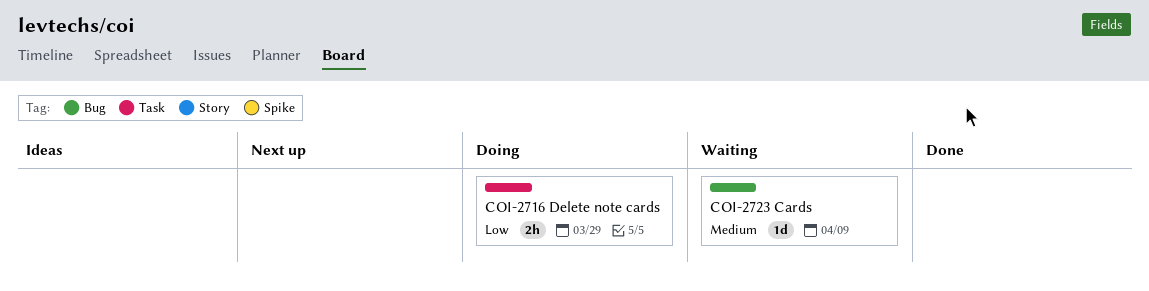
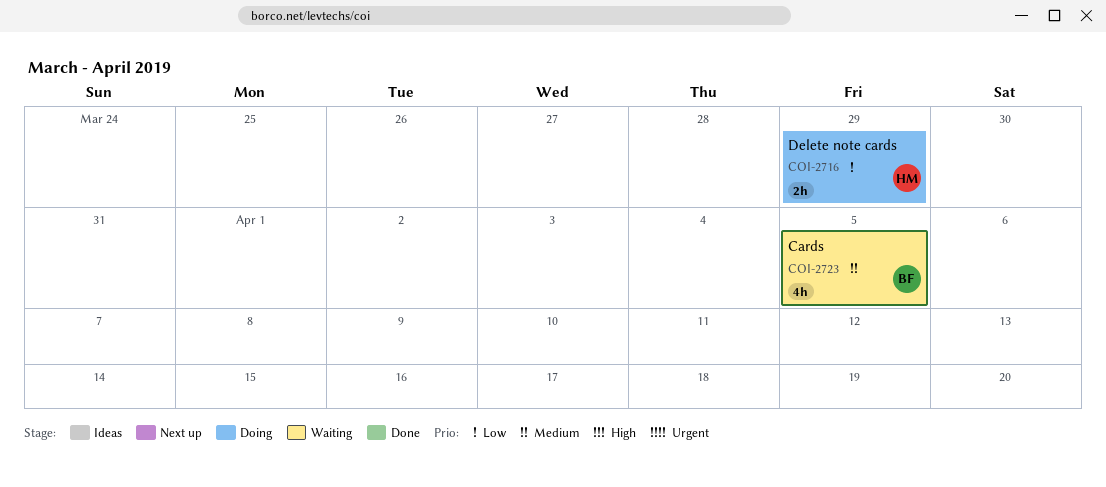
COI-2723, estimate: 1d -> 4h
COI-2723, due: Apr 9 -> Apr 5

